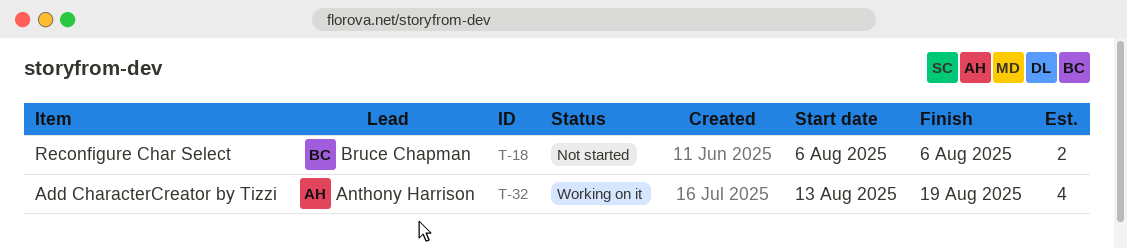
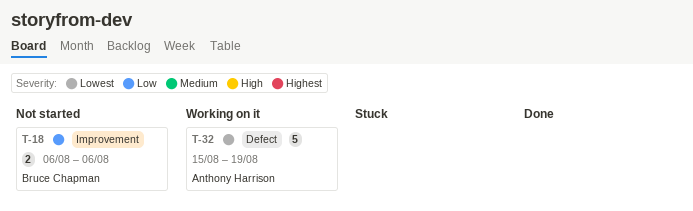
T-32, estimate: 4 -> 5
T-32, start: Aug 13 -> Aug 15

